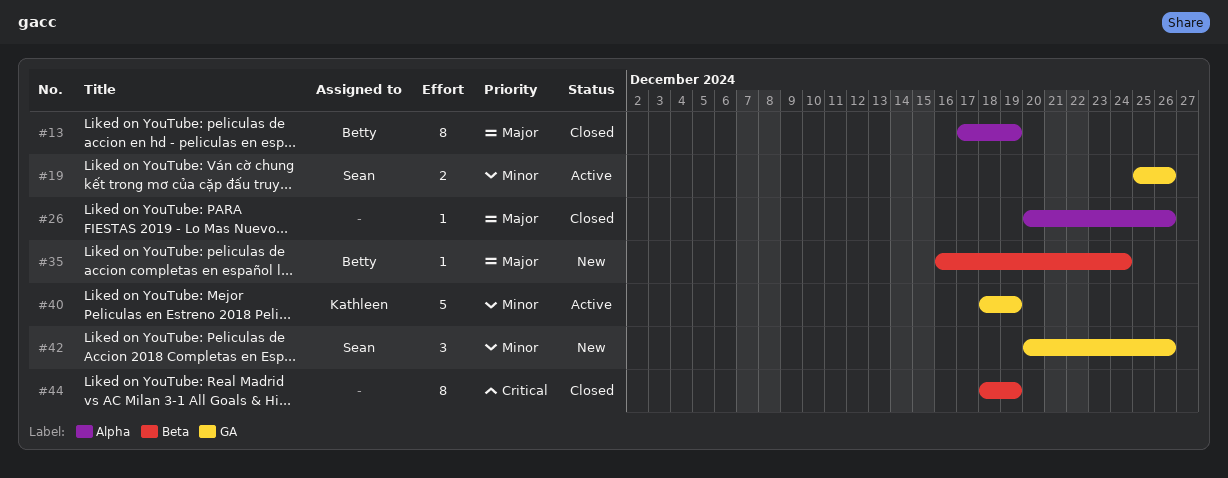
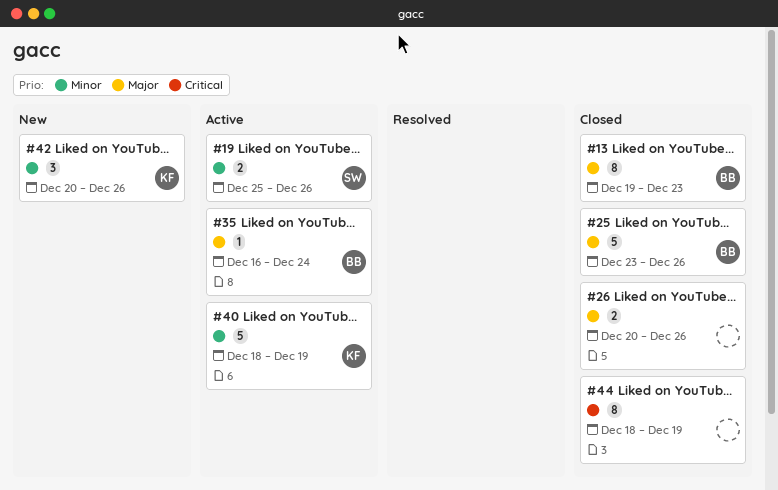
#13, start: Dec 17 -> Dec 19
#13, due: Dec 19 -> Dec 23
#25: none -> present
#26, estimate: 1 -> 2
#35, status: New -> Active
#42, owner: Sean -> Kathleen

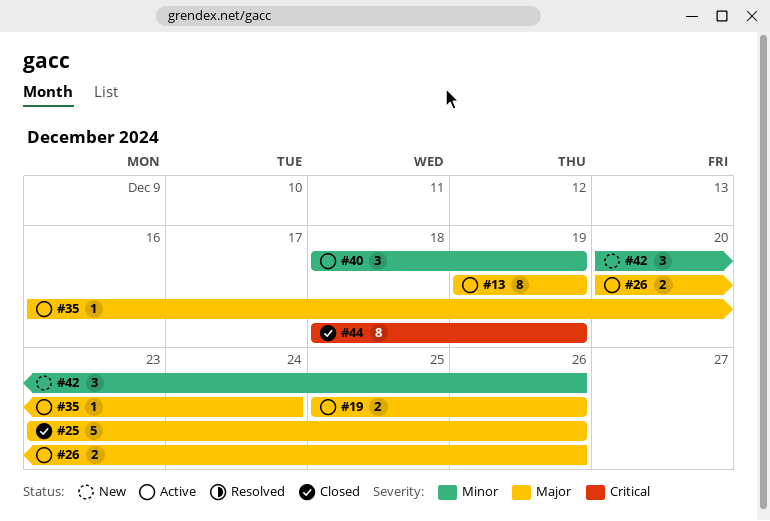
#13, status: Closed -> Active
#13, due: Dec 23 -> Dec 19
#19, priority: Minor -> Major
#26, status: Closed -> Active
#40, estimate: 5 -> 3

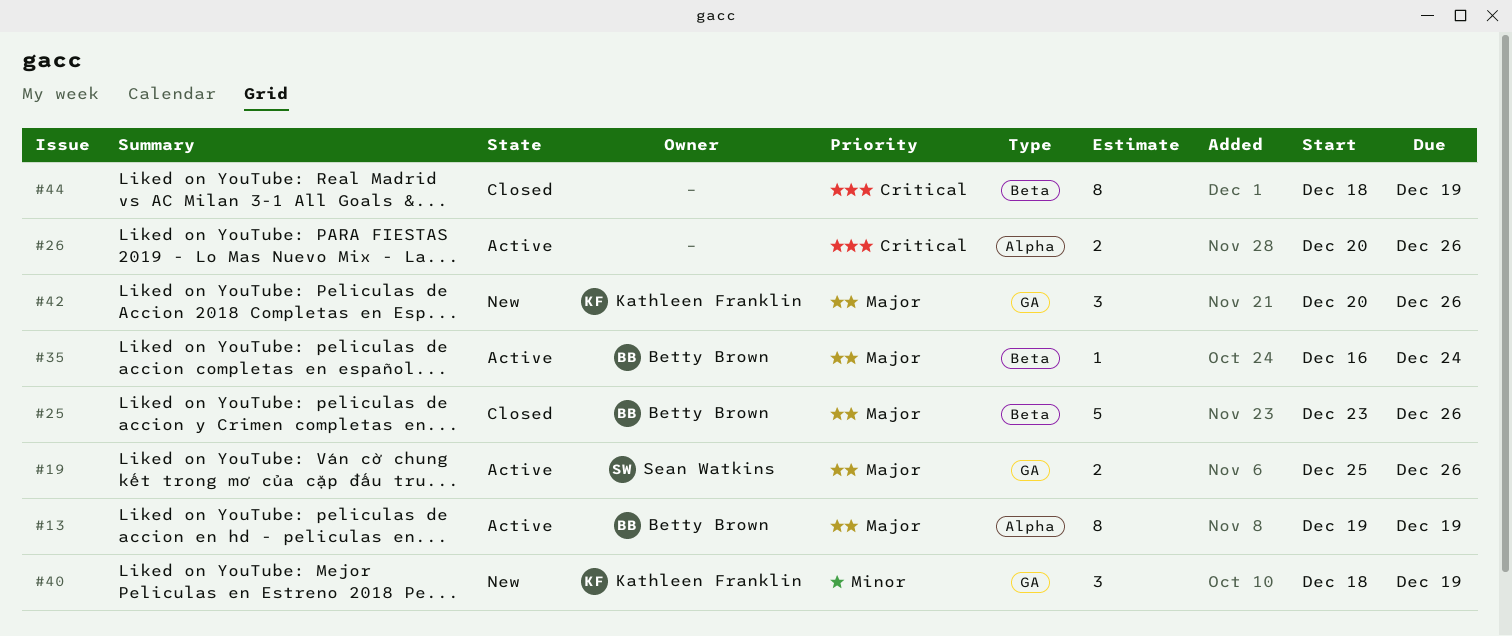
#26, priority: Major -> Critical
#40, status: Active -> New
#42, priority: Minor -> Major

